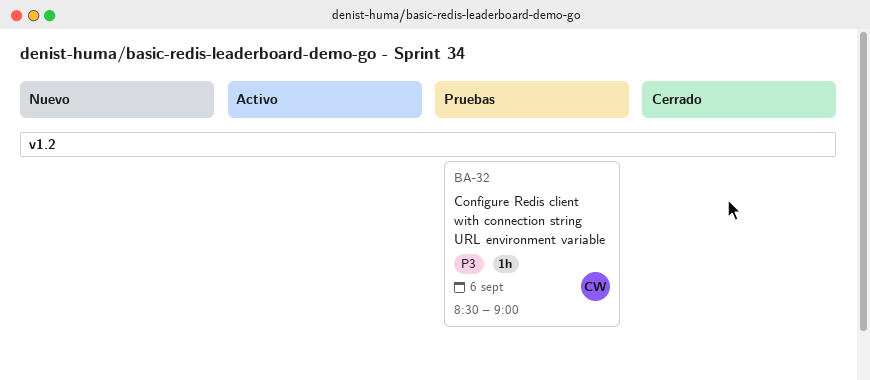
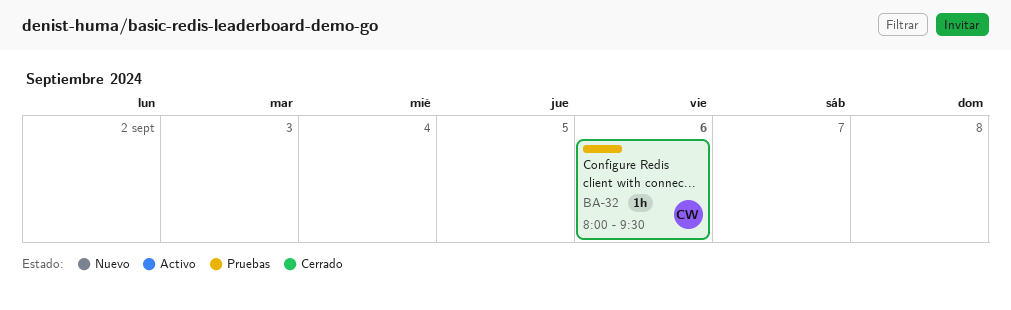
BA-32, begins: 08:30 -> 08:00
BA-32, ends: 09:00 -> 09:30

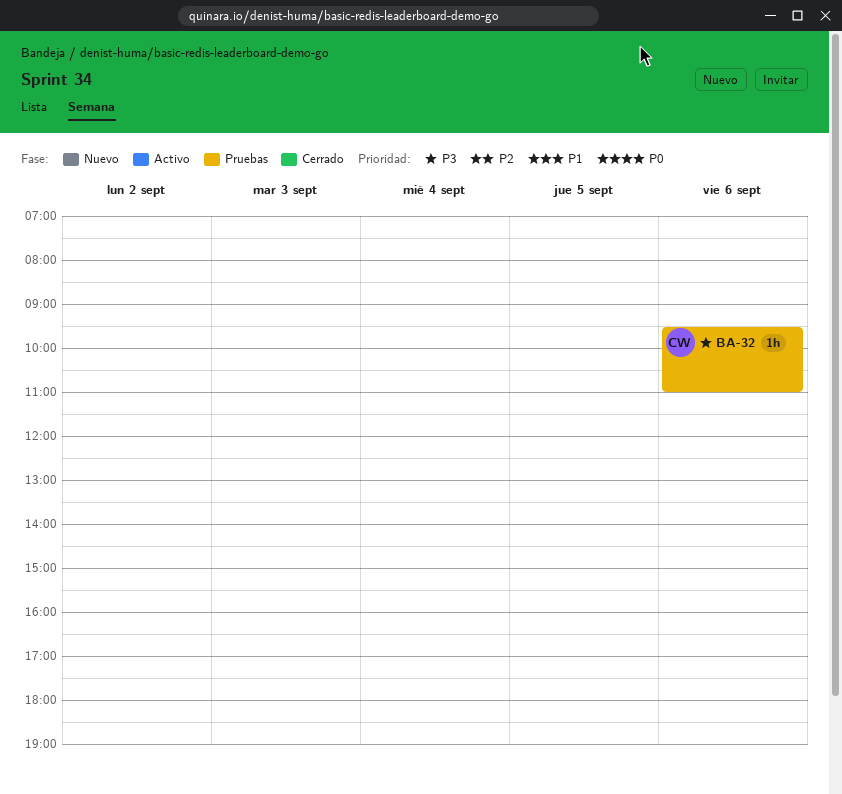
BA-32, begins: 08:00 -> 09:30
BA-32, ends: 09:30 -> 11:00

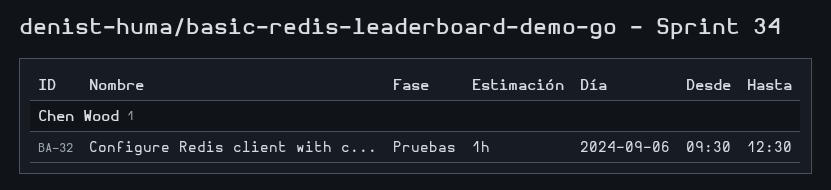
BA-32, ends: 11:00 -> 12:30

